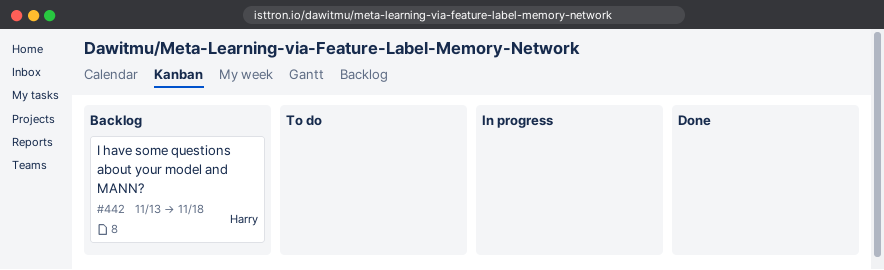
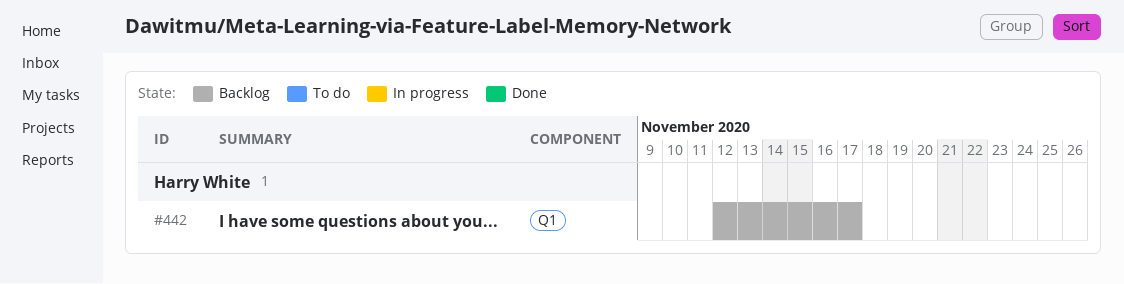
#442, start: Nov 13 -> Nov 12
#442, due: Nov 18 -> Nov 17

